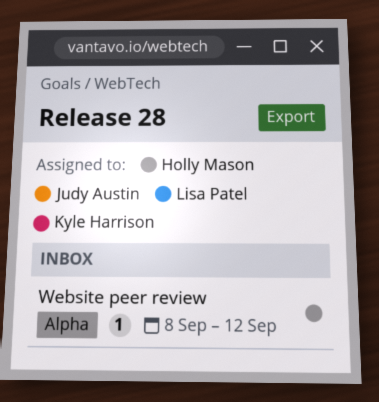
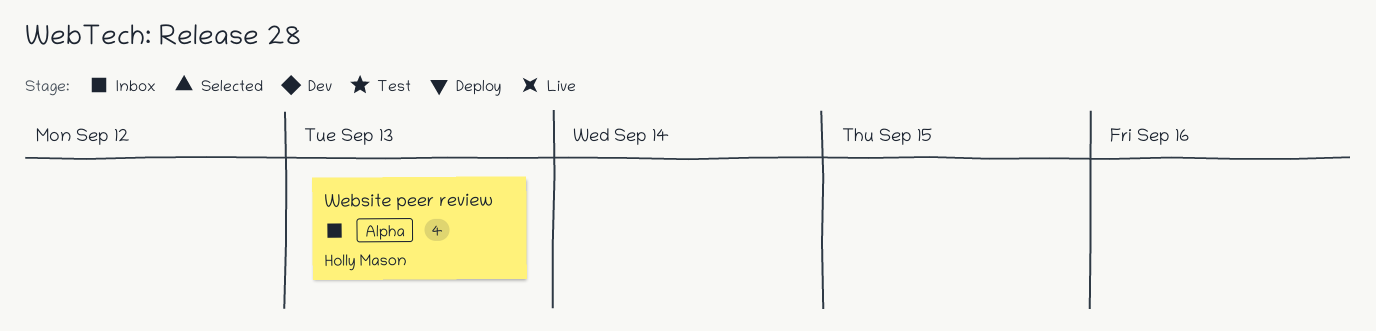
Website peer review, estimate: 1 -> 4
Website peer review, due: Sep 12 -> Sep 13

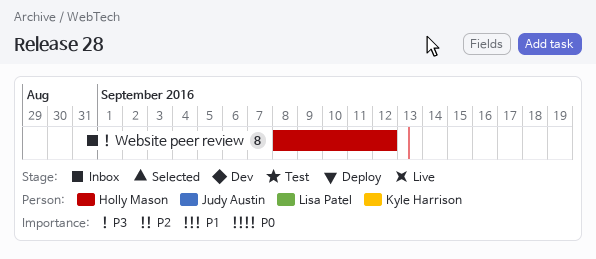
Website peer review, estimate: 4 -> 8
Website peer review, due: Sep 13 -> Sep 12

